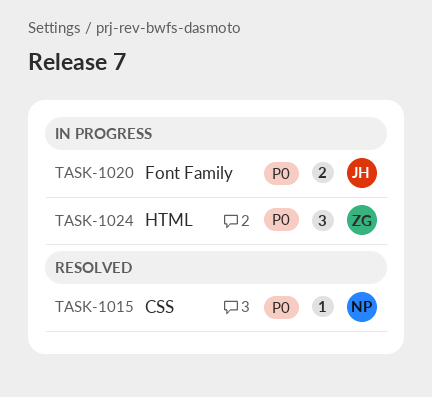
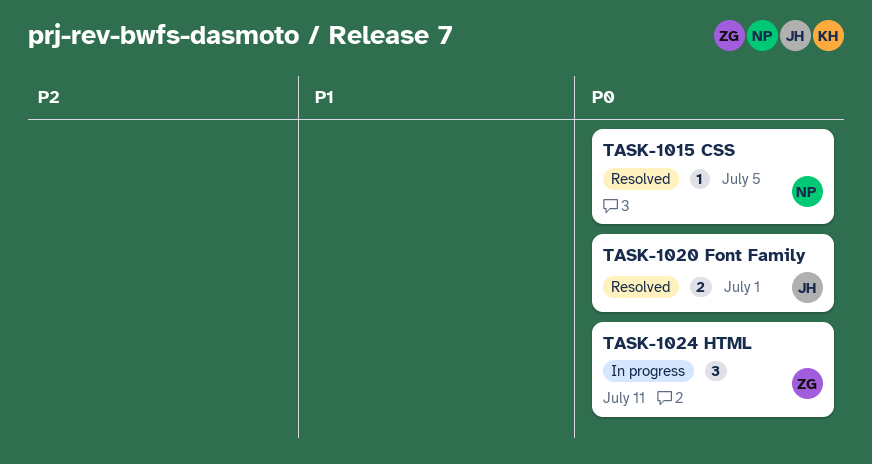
TASK-1020, status: In progress -> Resolved

